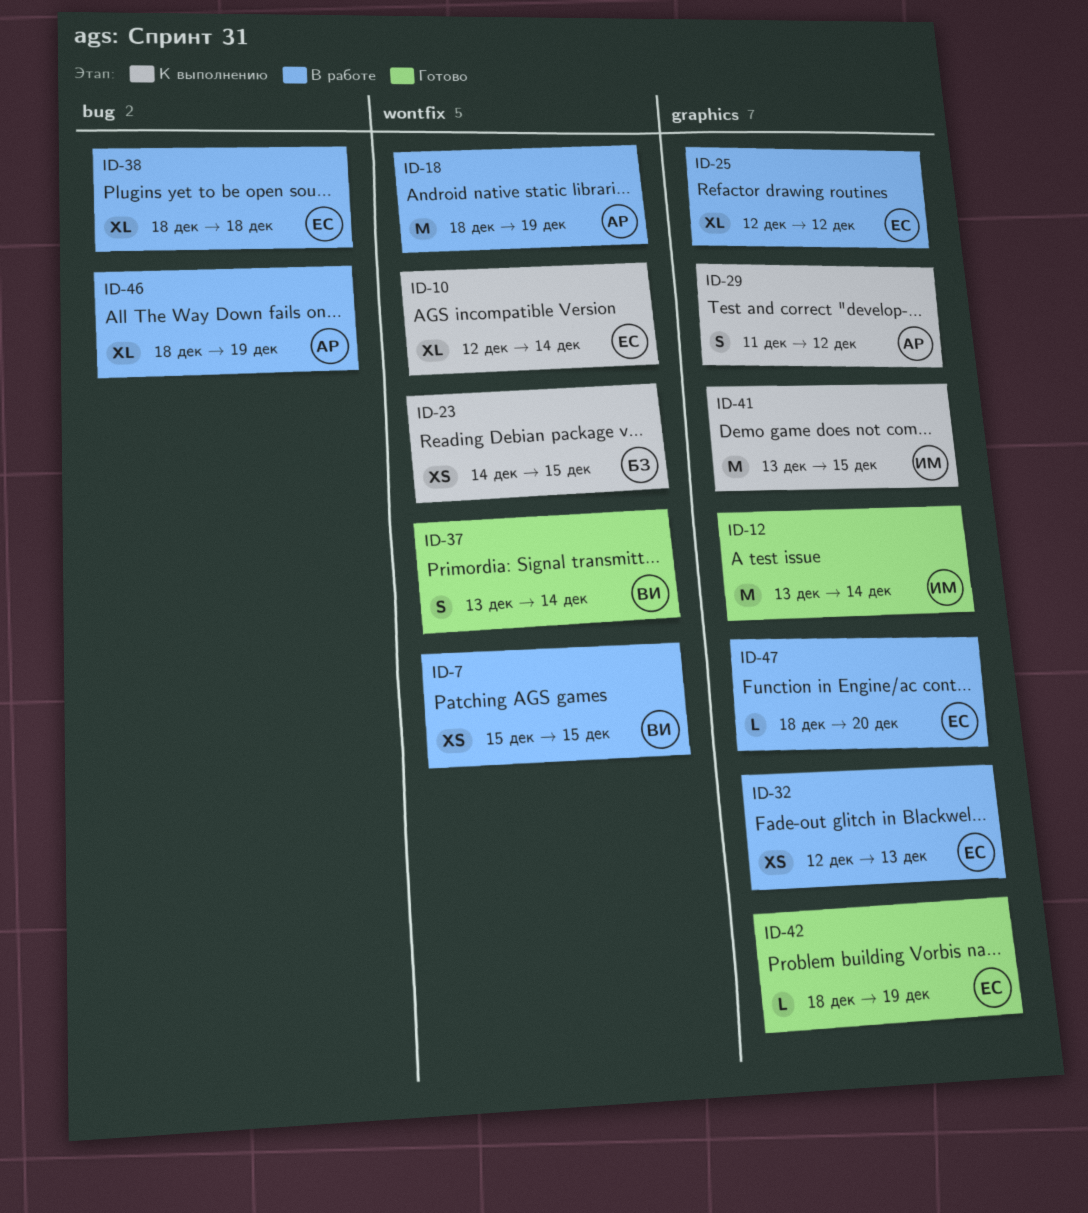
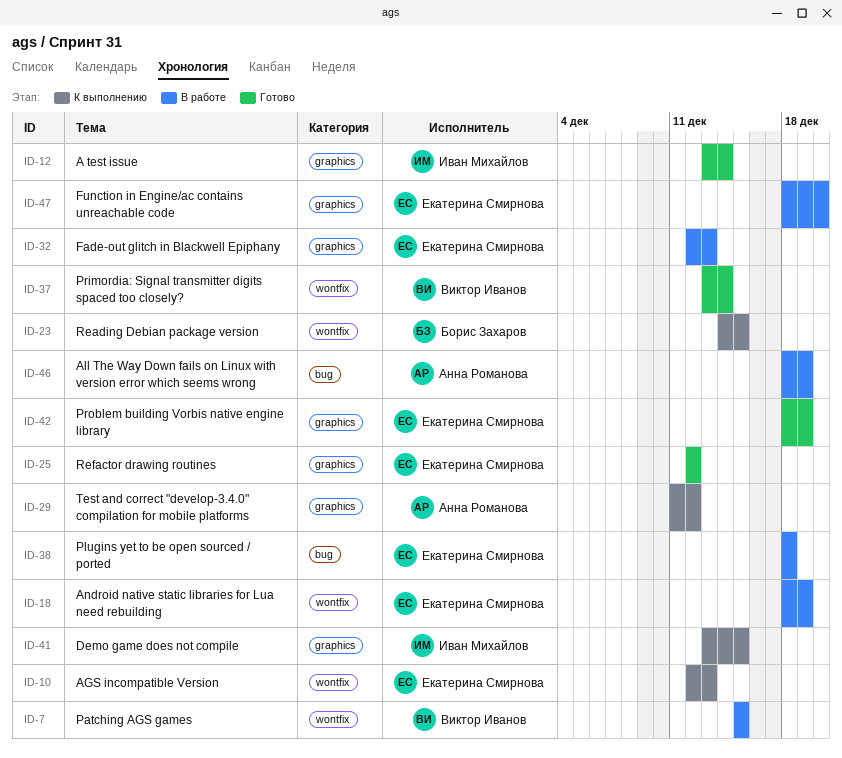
ID-10, due: Dec 14 -> Dec 13
ID-18, owner: Анна Романова -> Екатерина Смирнова
ID-25, status: В работе -> Готово

